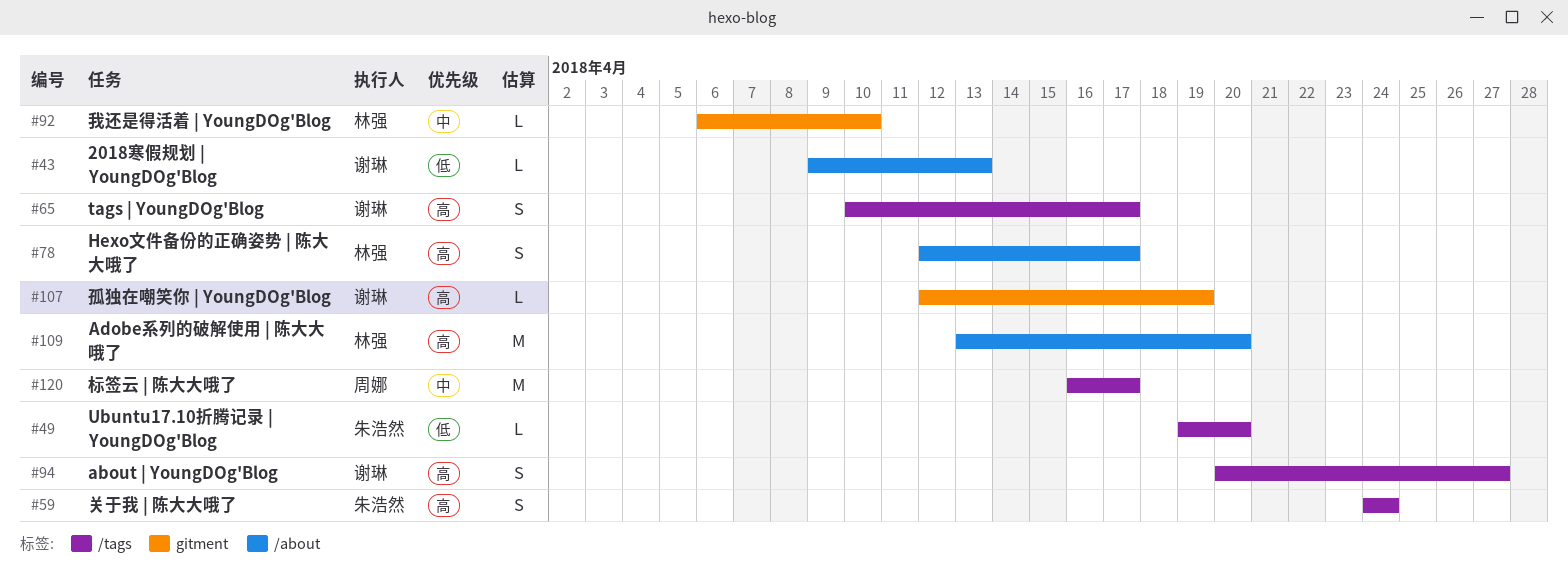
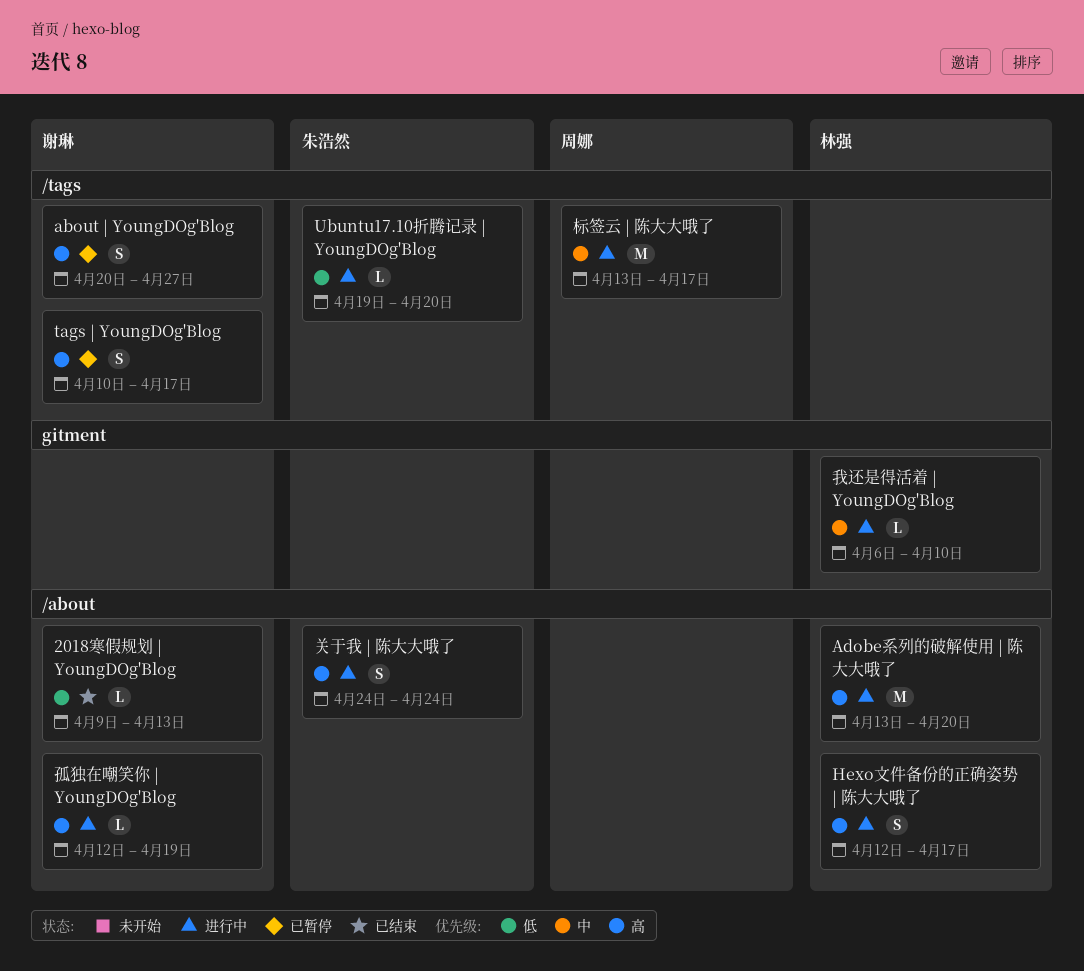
关于我 | 陈大大哦了, label: /tags -> /about
孤独在嘲笑你 | YoungDOg'Blog, label: gitment -> /about
标签云 | 陈大大哦了, start: Apr 16 -> Apr 13

